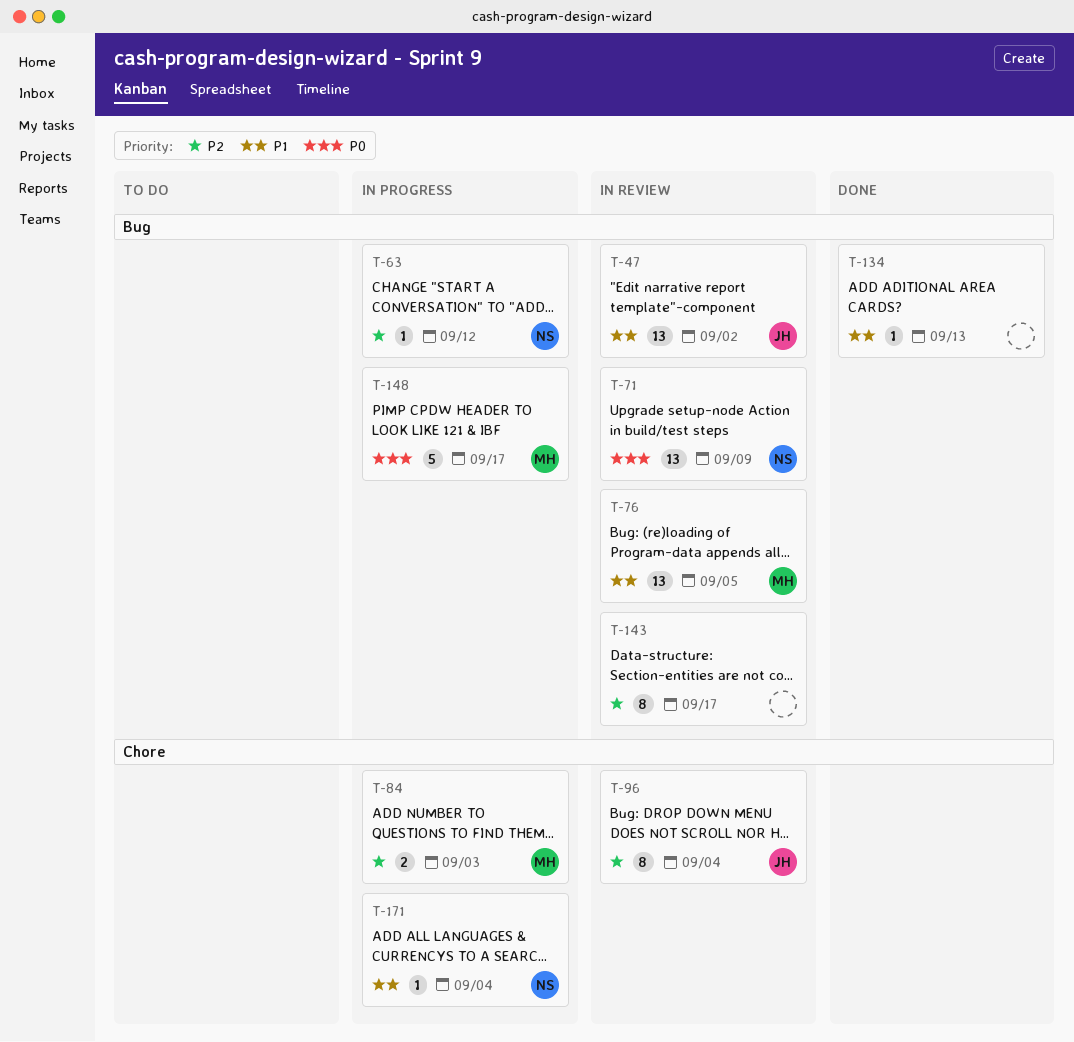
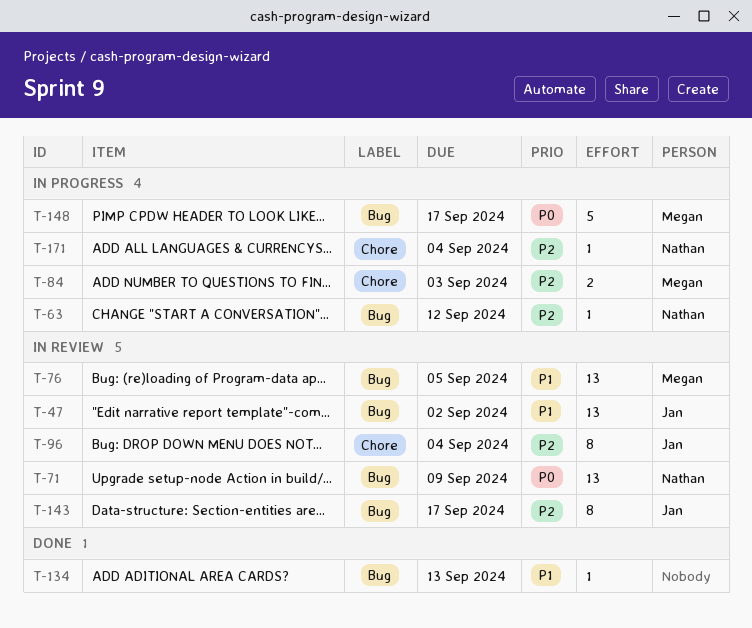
T-143, owner: none -> Jan
T-171, priority: P1 -> P2

